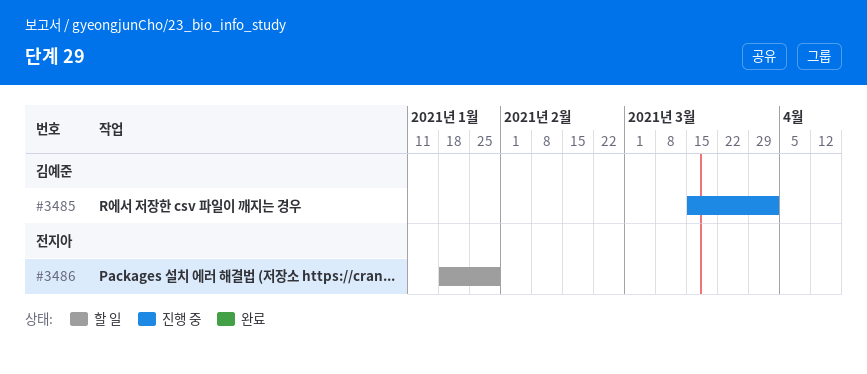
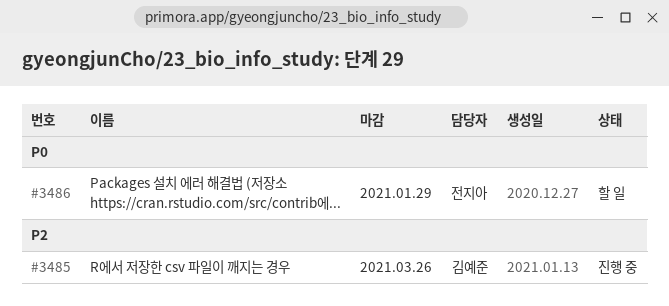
#3485, due: Apr 2 -> Mar 26

